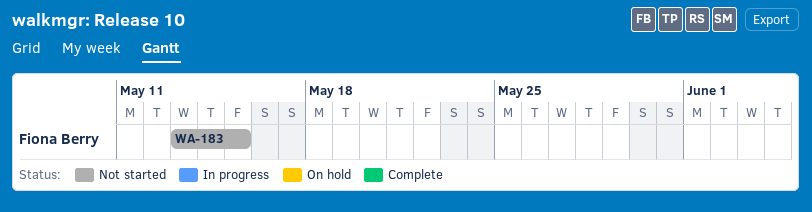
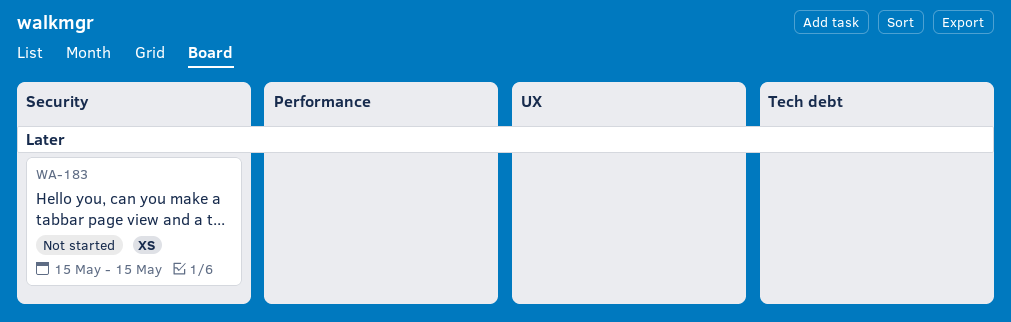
WA-183, start: May 13 -> May 15

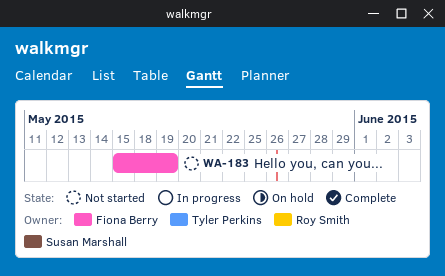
WA-183, due: May 15 -> May 19

